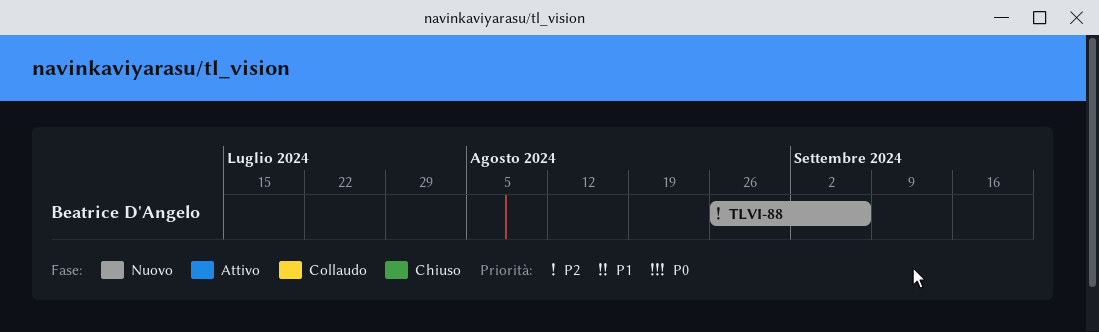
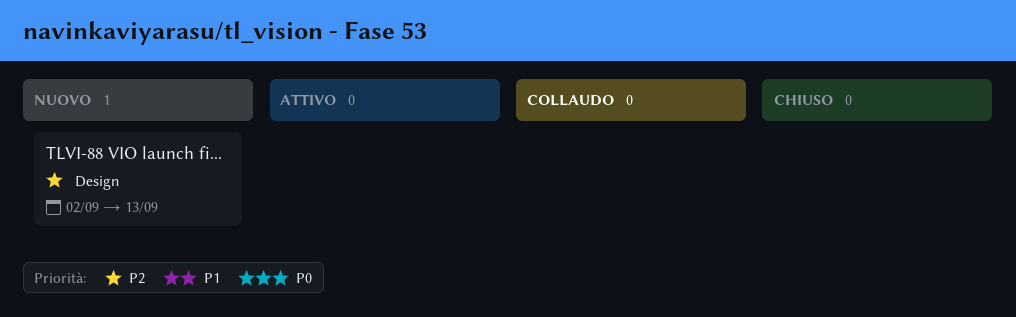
TLVI-88, start: Aug 26 -> Sep 2
TLVI-88, due: Sep 6 -> Sep 13

